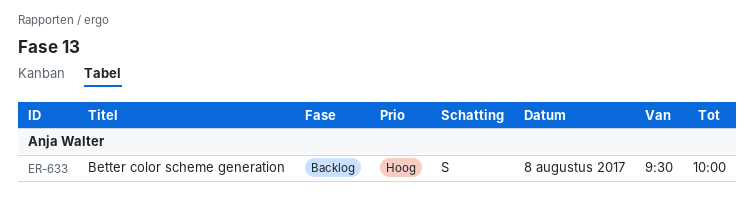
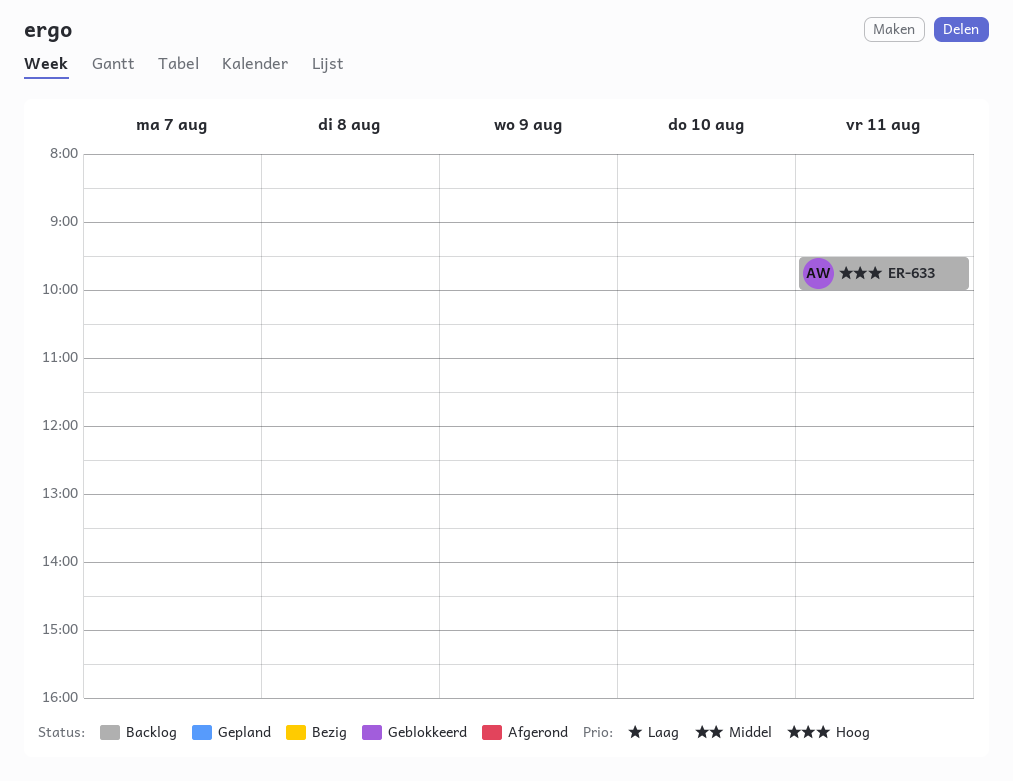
ER-633, day: Aug 8 -> Aug 11

